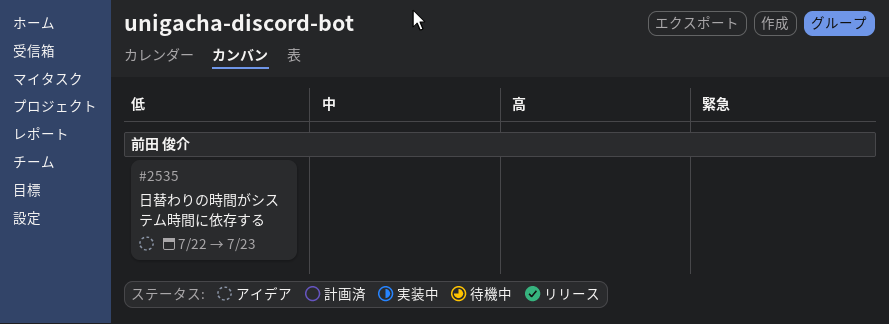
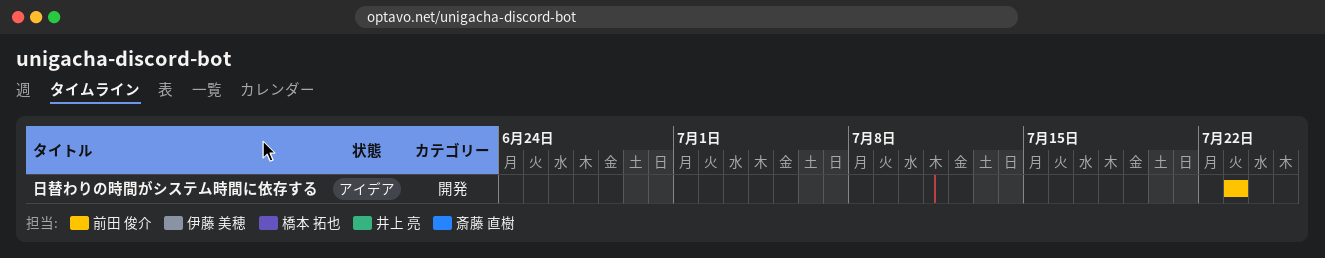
日替わりの時間がシステム時間に依存する, start: Jul 22 -> Jul 23

